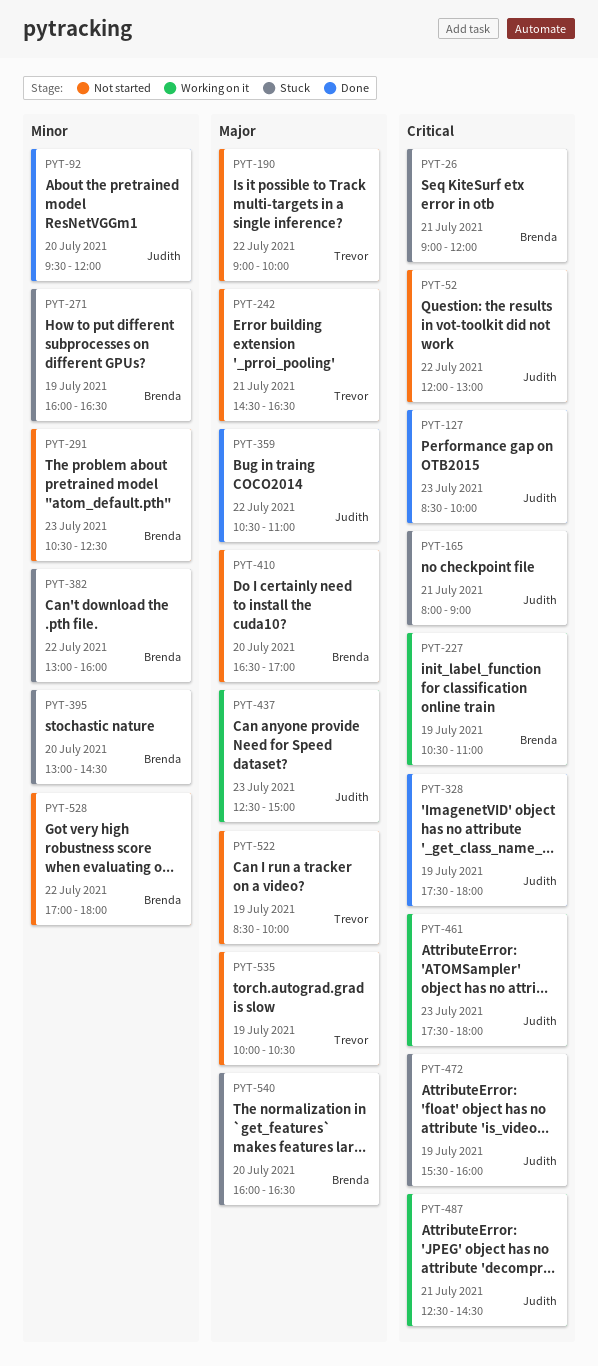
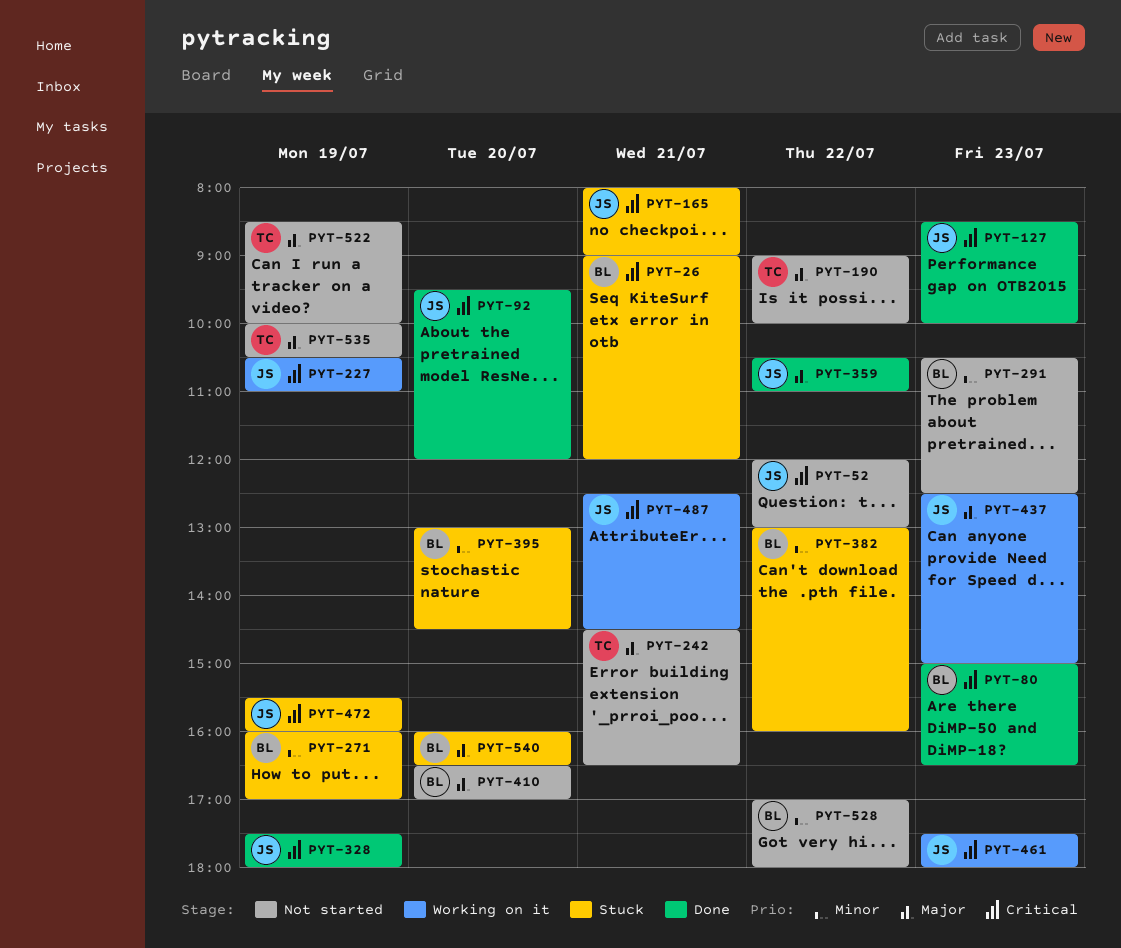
PYT-80: none -> present
PYT-92, priority: Minor -> Critical
PYT-227, owner: Brenda -> Judith
PYT-271, ends: 16:30 -> 17:00

